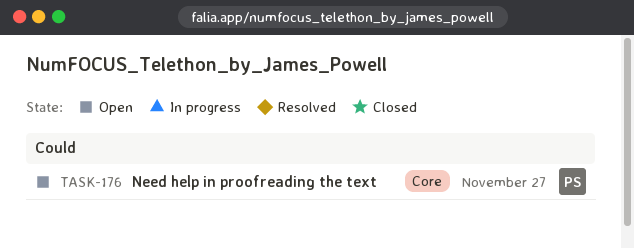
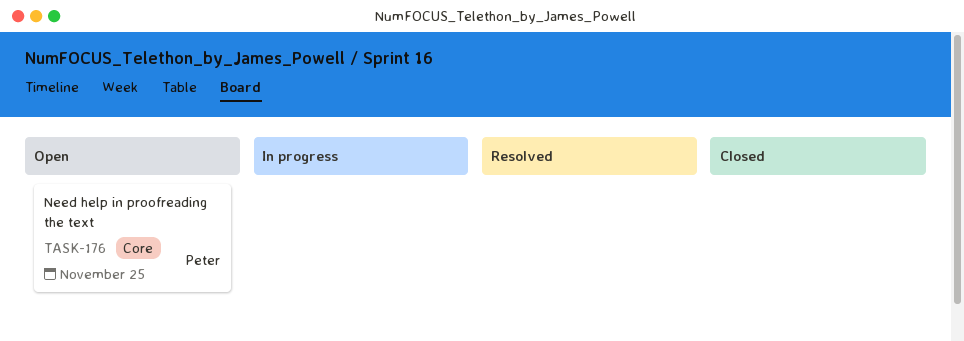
TASK-176, due: Nov 27 -> Nov 25

